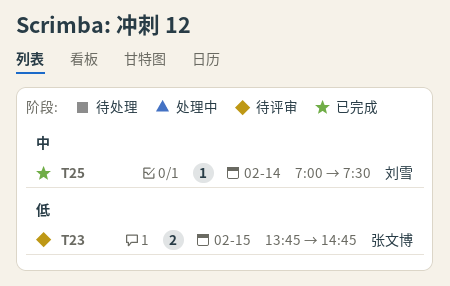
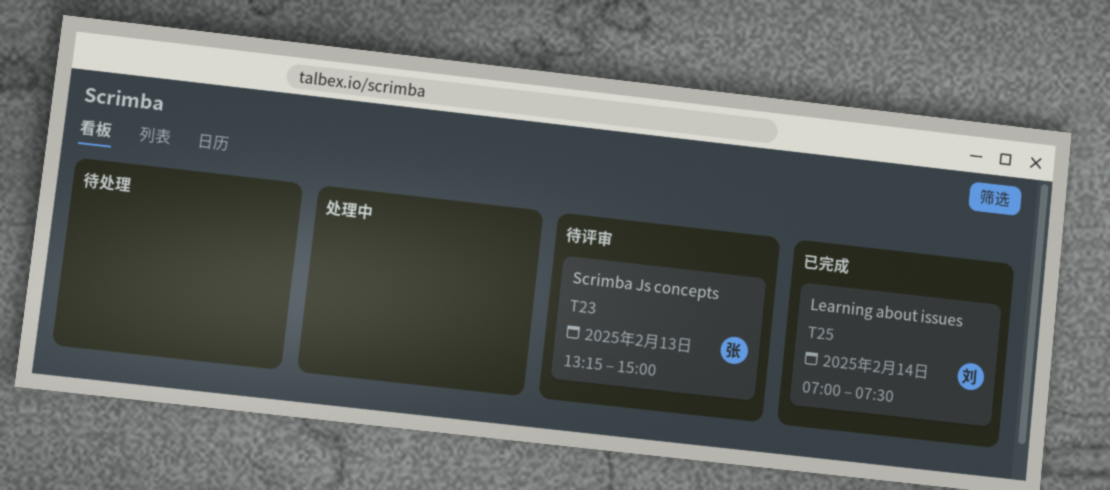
T23, day: Feb 15 -> Feb 13
T23, begins: 13:45 -> 13:15
T23, ends: 14:45 -> 15:00

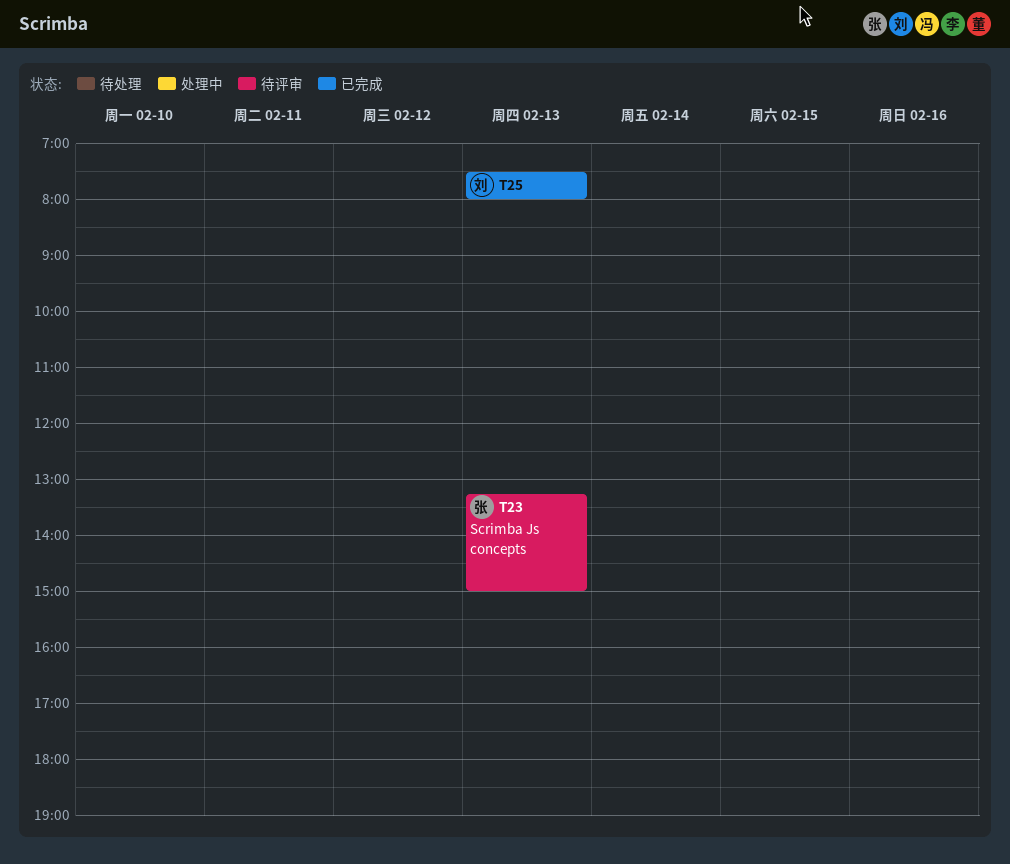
T25, day: Feb 14 -> Feb 13
T25, begins: 07:00 -> 07:30
T25, ends: 07:30 -> 08:00

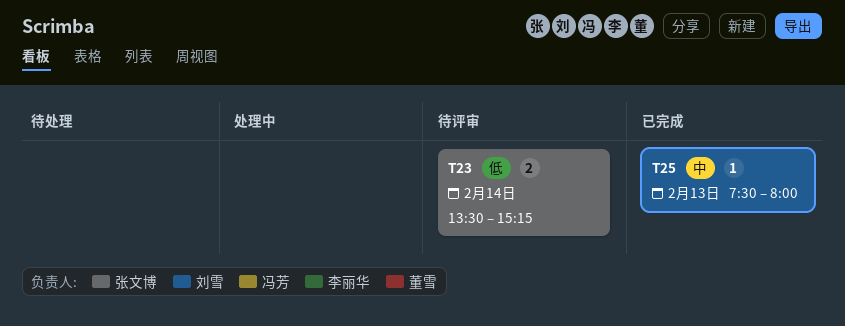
T23, day: Feb 13 -> Feb 14
T23, begins: 13:15 -> 13:30
T23, ends: 15:00 -> 15:15

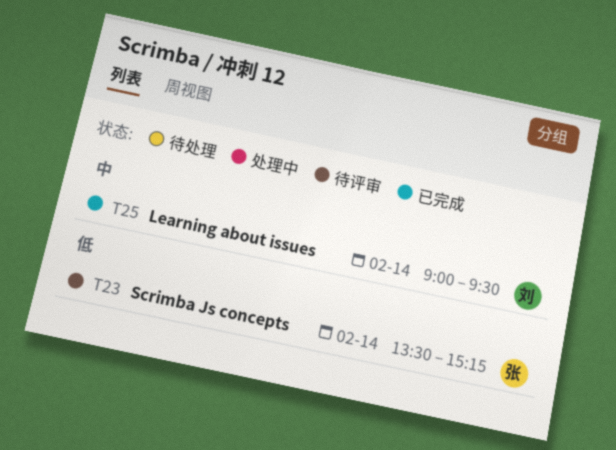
T25, day: Feb 13 -> Feb 14
T25, begins: 07:30 -> 09:00
T25, ends: 08:00 -> 09:30

